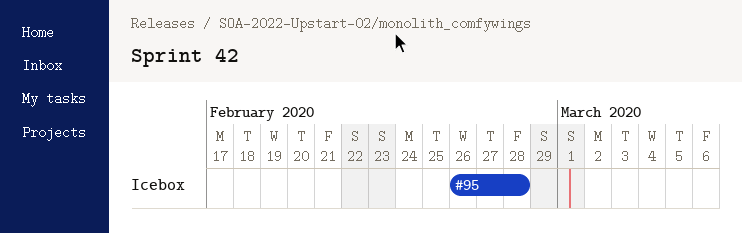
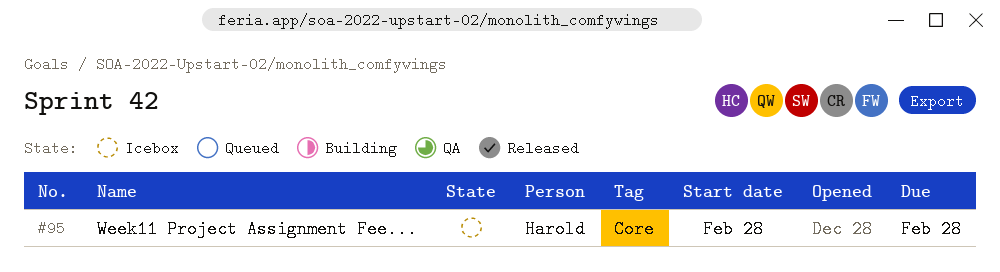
#95, start: Feb 26 -> Feb 28

